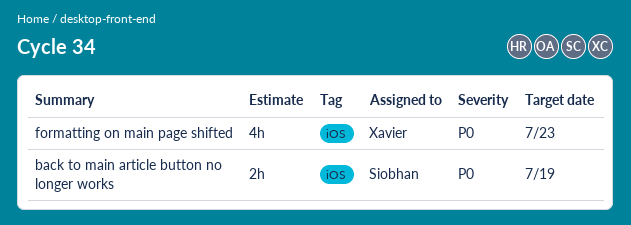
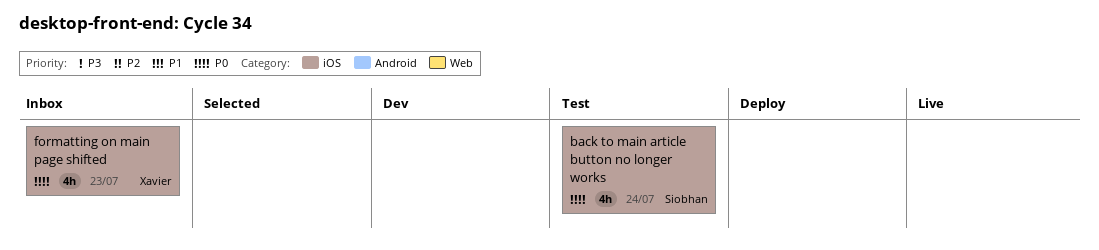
back to main article button no longer works, estimate: 2h -> 4h
back to main article button no longer works, due: Jul 19 -> Jul 24

